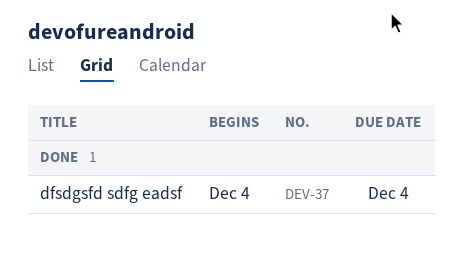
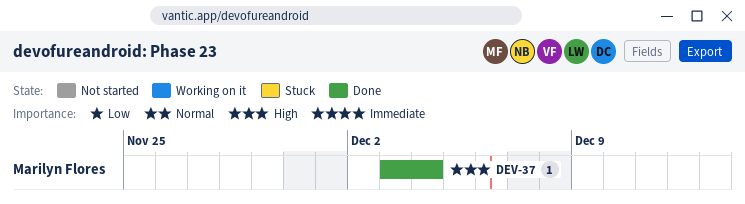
DEV-37, start: Dec 4 -> Dec 3

